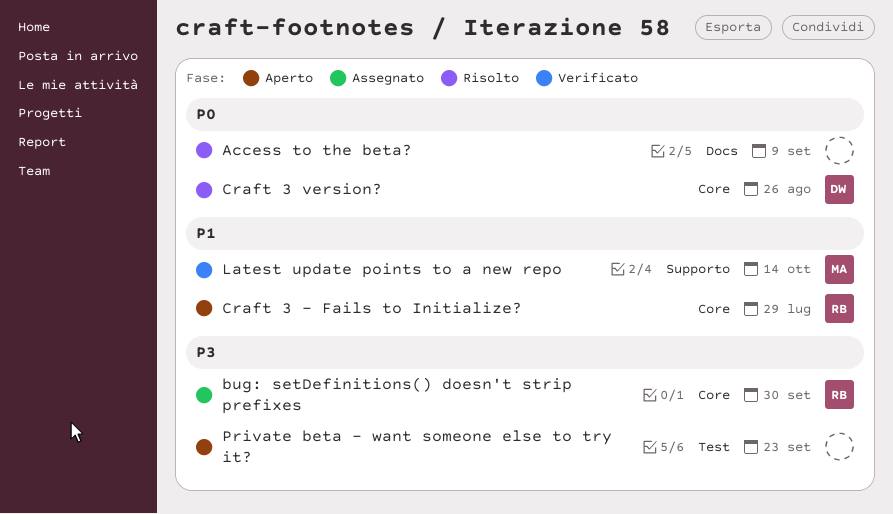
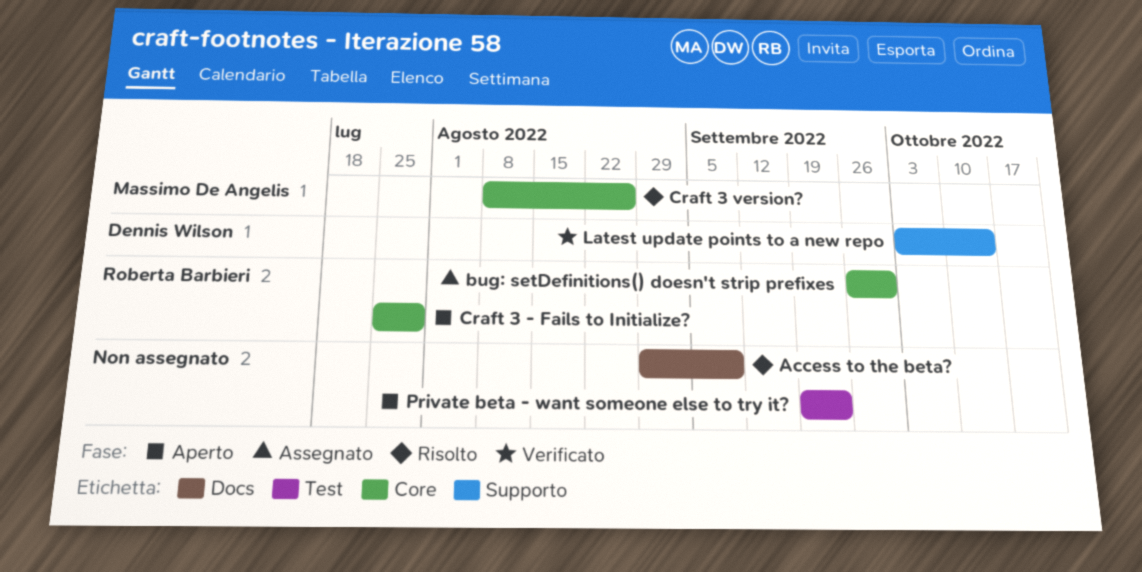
Craft 3 version?, owner: Dennis Wilson -> Massimo De Angelis
Latest update points to a new repo, owner: Massimo De Angelis -> Dennis Wilson

